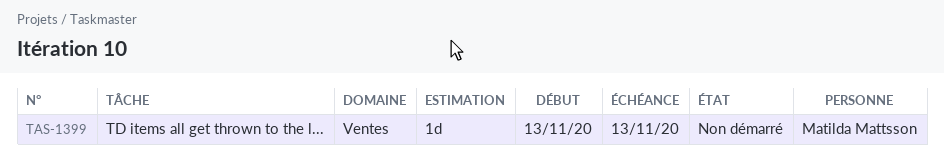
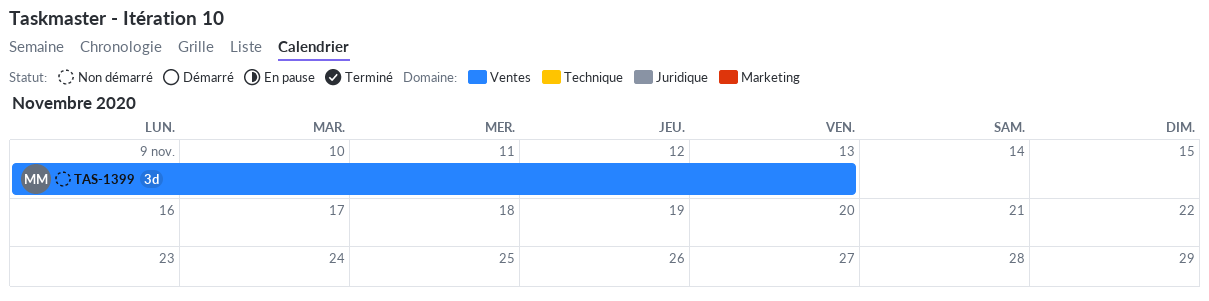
TAS-1399, estimate: 1d -> 3d
TAS-1399, start: Nov 13 -> Nov 9

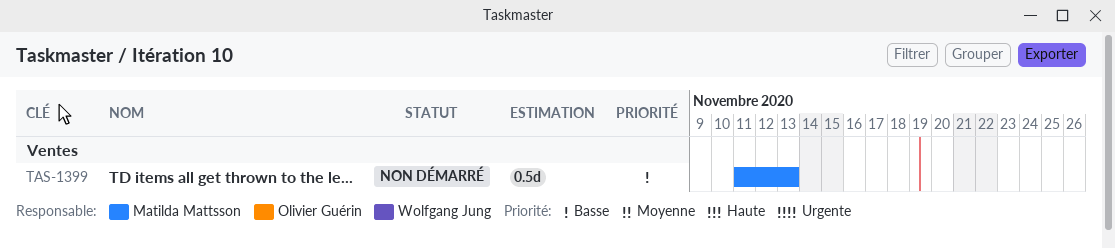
TAS-1399, estimate: 3d -> 0.5d
TAS-1399, start: Nov 9 -> Nov 11

